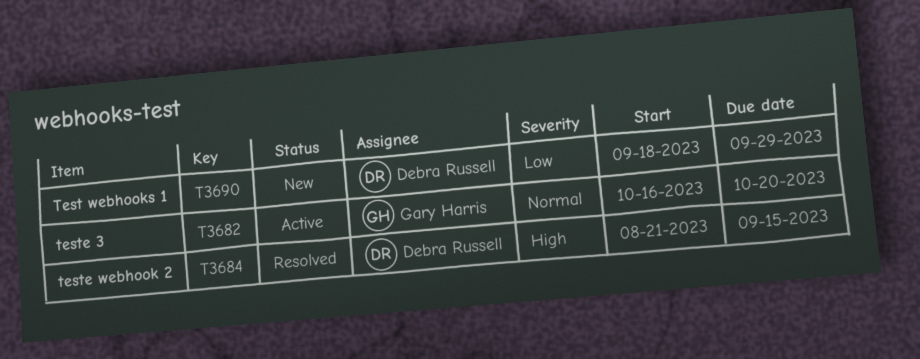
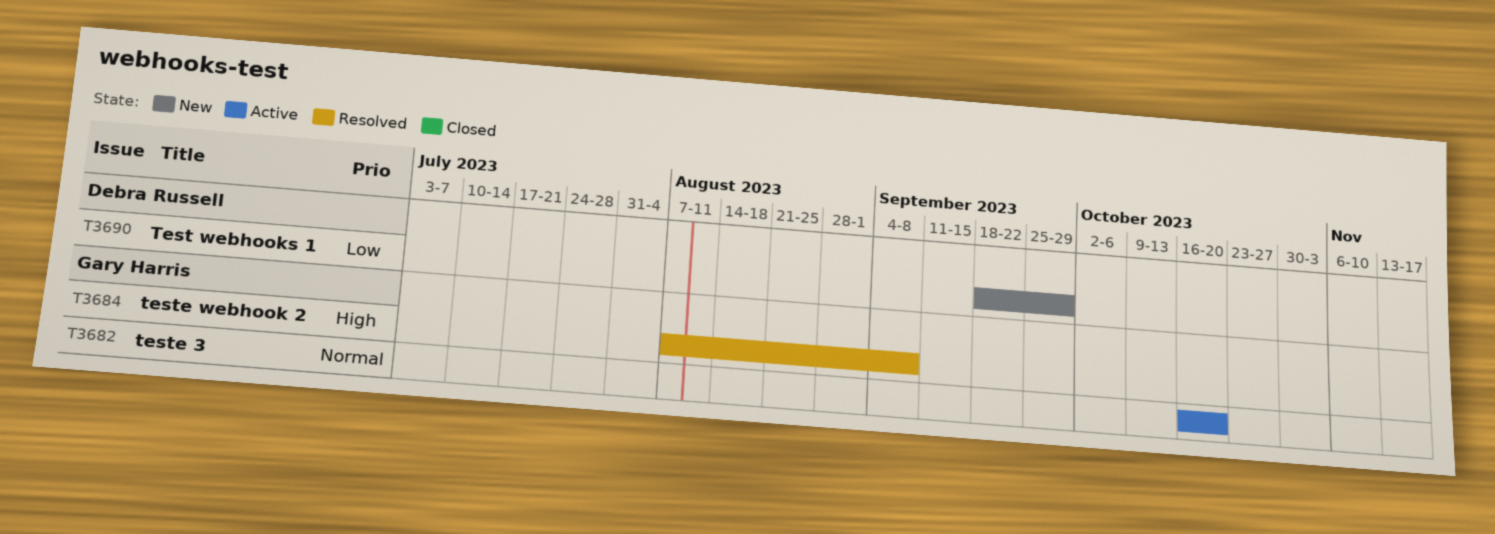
T3684, owner: Debra Russell -> Gary Harris
T3684, start: Aug 21 -> Aug 7
T3684, due: Sep 15 -> Sep 8

